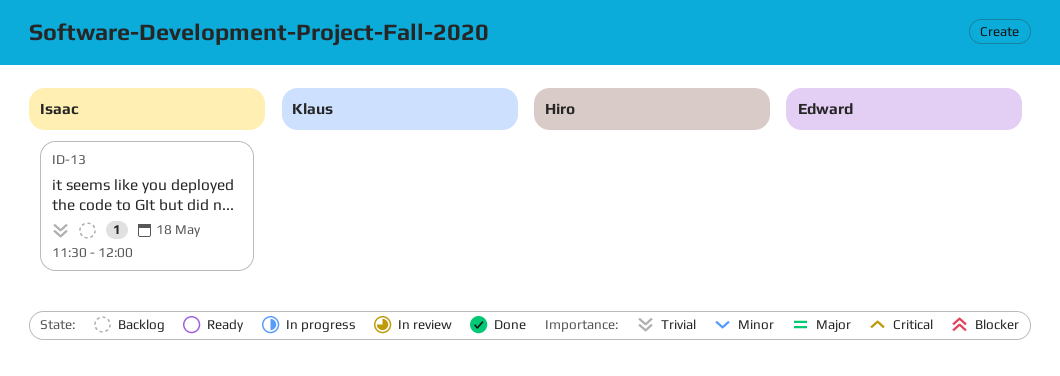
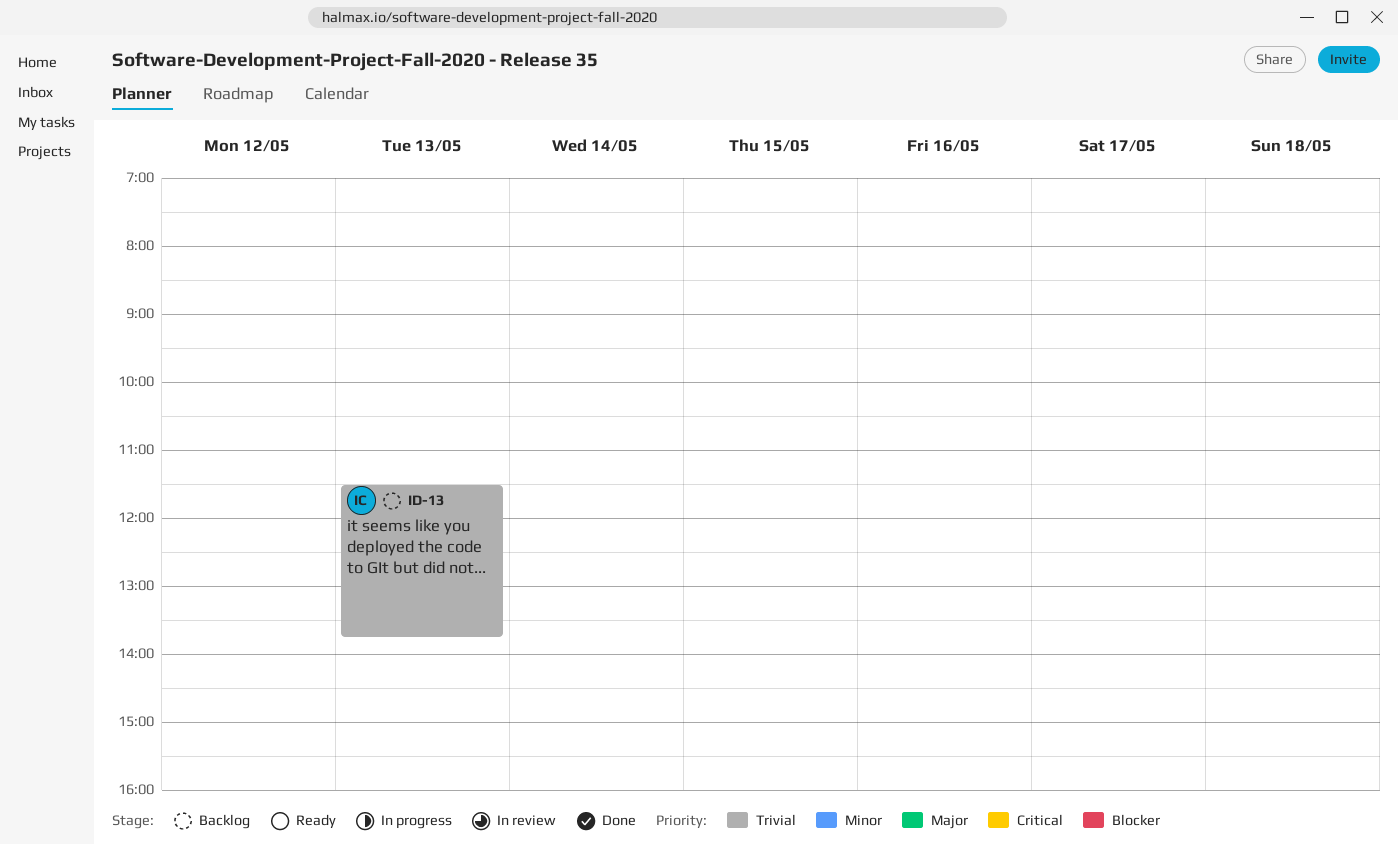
ID-13, day: May 18 -> May 13
ID-13, ends: 12:00 -> 13:45

